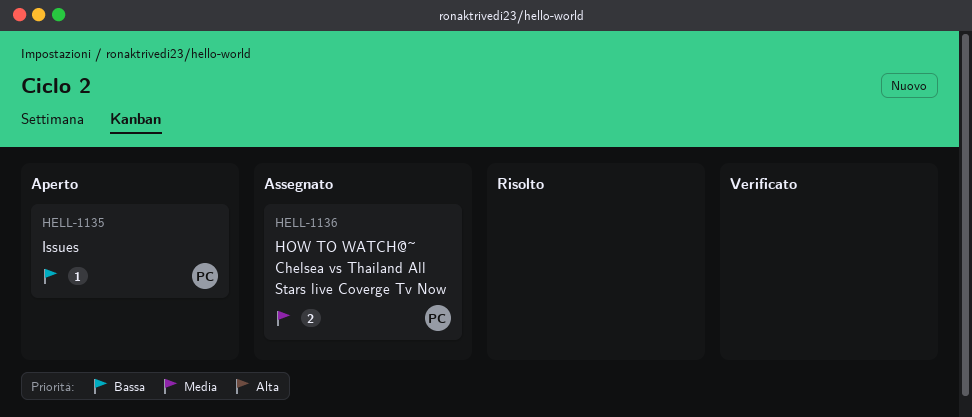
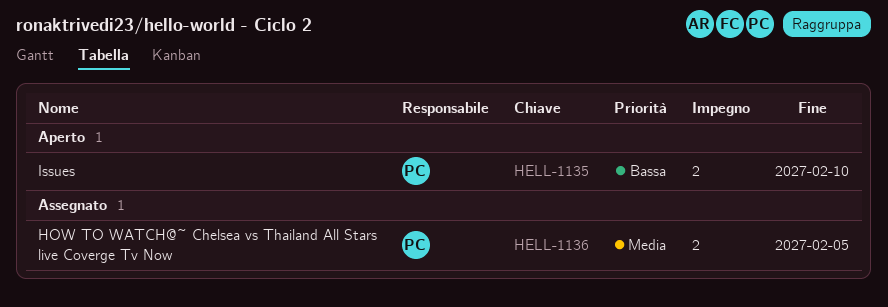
HELL-1135, estimate: 1 -> 2

